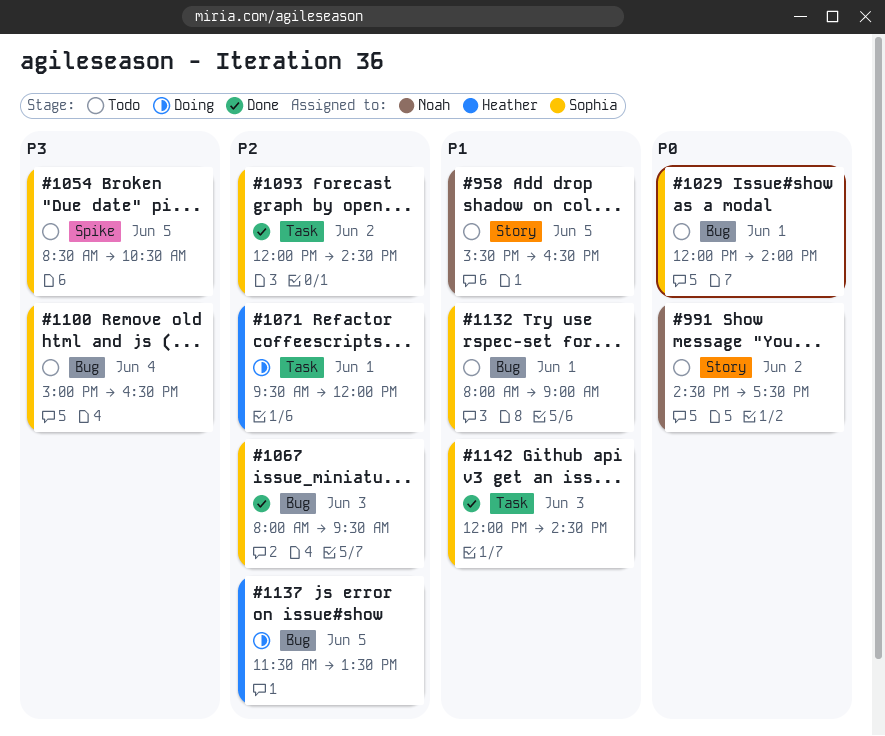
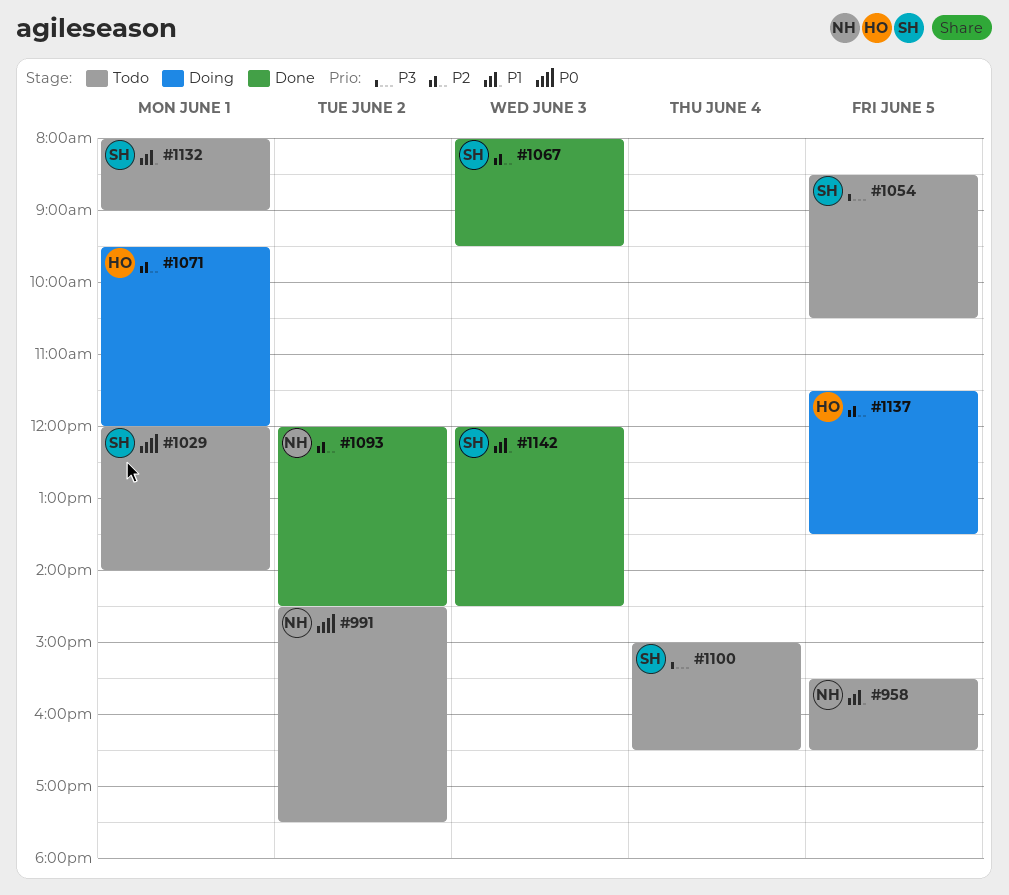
#1093, owner: Sophia -> Noah

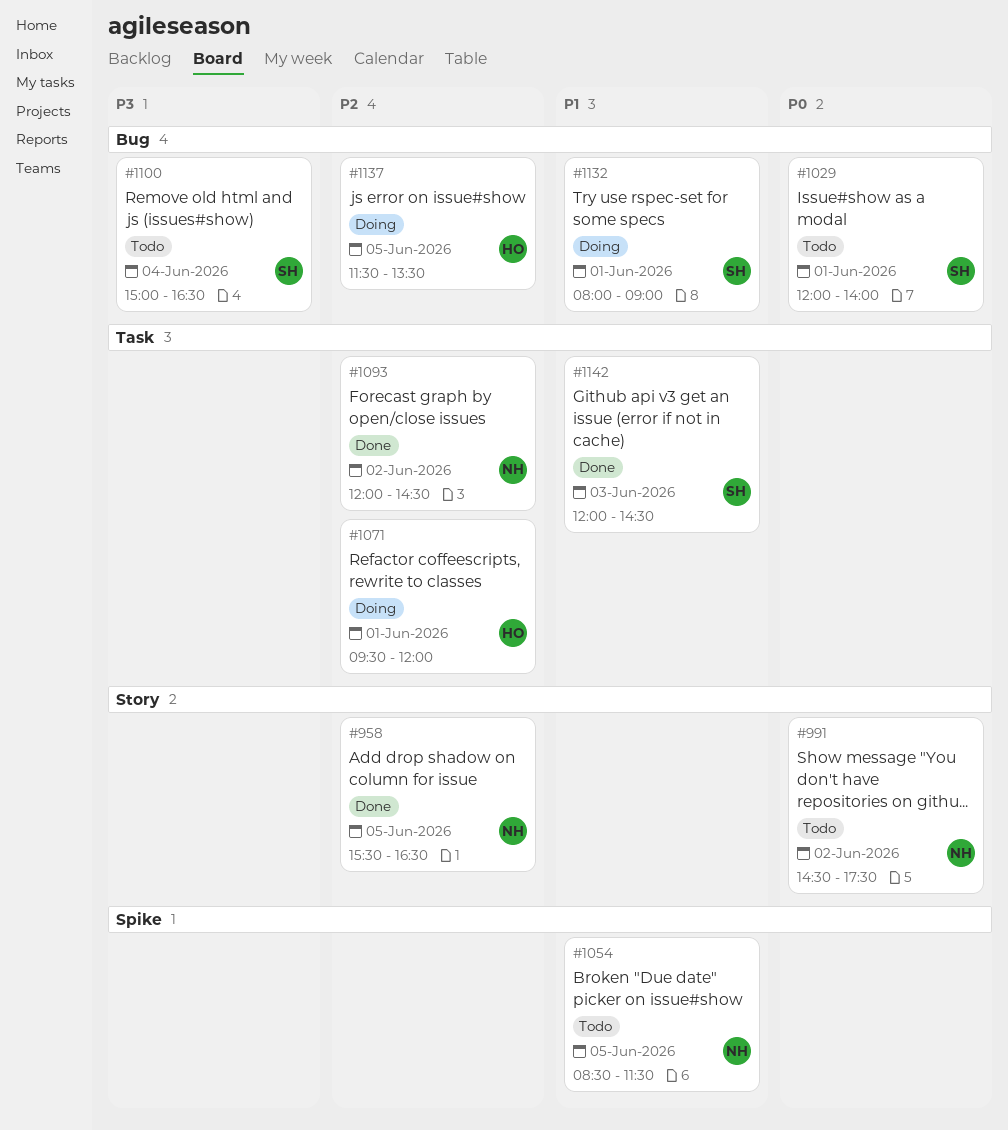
#958, status: Todo -> Done
#958, priority: P1 -> P2
#1054, owner: SH -> NH
#1054, priority: P3 -> P1
#1054, ends: 10:30 -> 11:30
#1067: present -> none
#1132, status: Todo -> Doing

